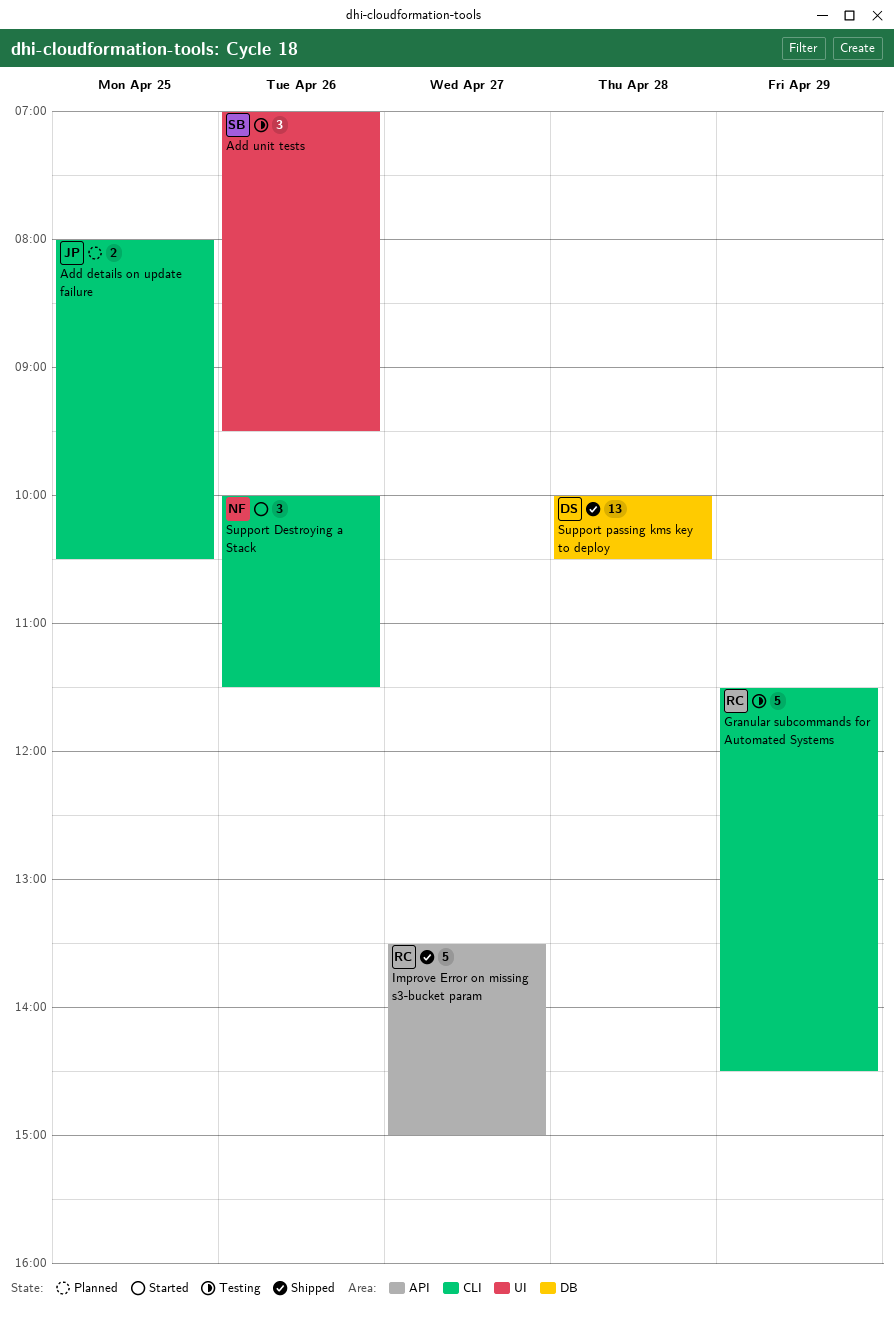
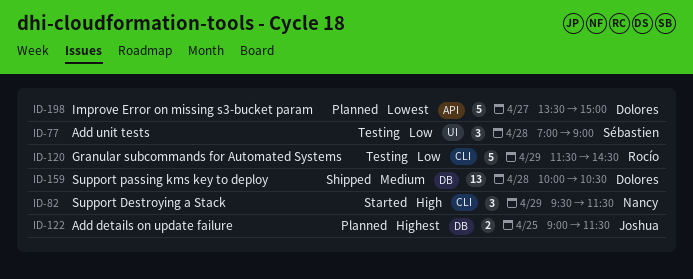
Add details on update failure, label: CLI -> DB
Add details on update failure, begins: 08:00 -> 09:00
Add details on update failure, ends: 10:30 -> 11:30
Add unit tests, day: Apr 26 -> Apr 28
Add unit tests, ends: 09:30 -> 09:00
Improve Error on missing s3-bucket param, status: Shipped -> Planned
Improve Error on missing s3-bucket param, owner: Rocío -> Dolores
Support Destroying a Stack, day: Apr 26 -> Apr 29
Support Destroying a Stack, begins: 10:00 -> 09:30

